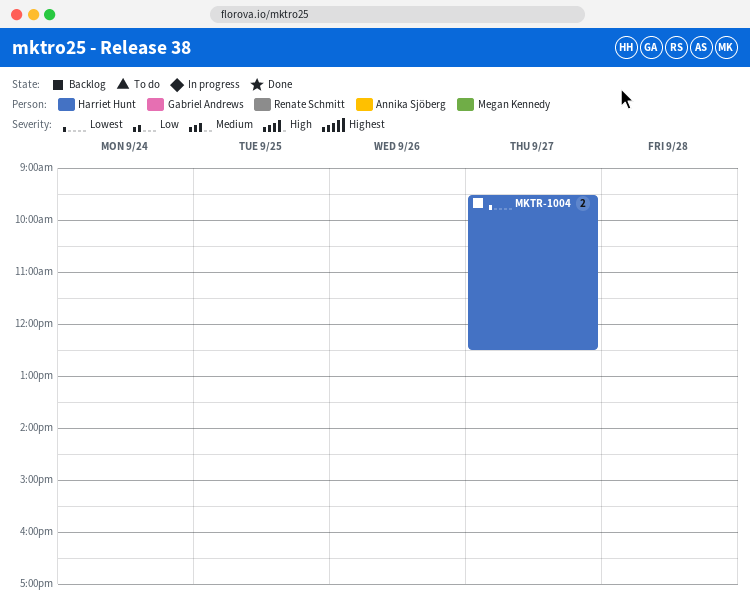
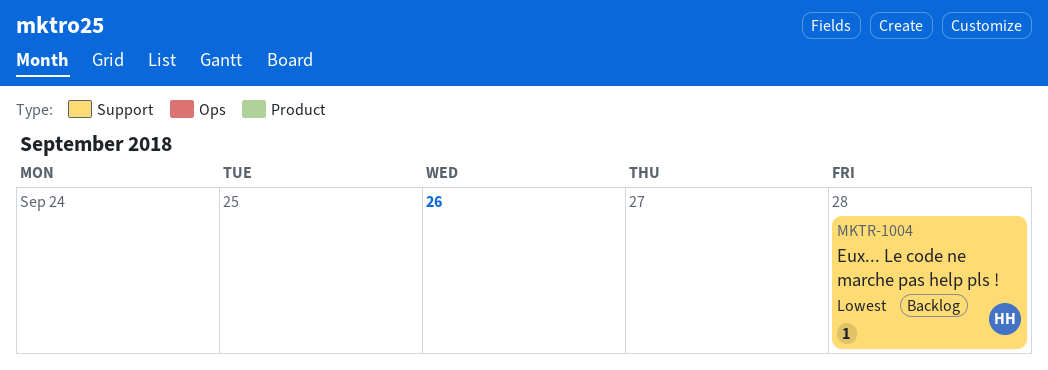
MKTR-1004, estimate: 2 -> 1
MKTR-1004, day: Sep 27 -> Sep 28

